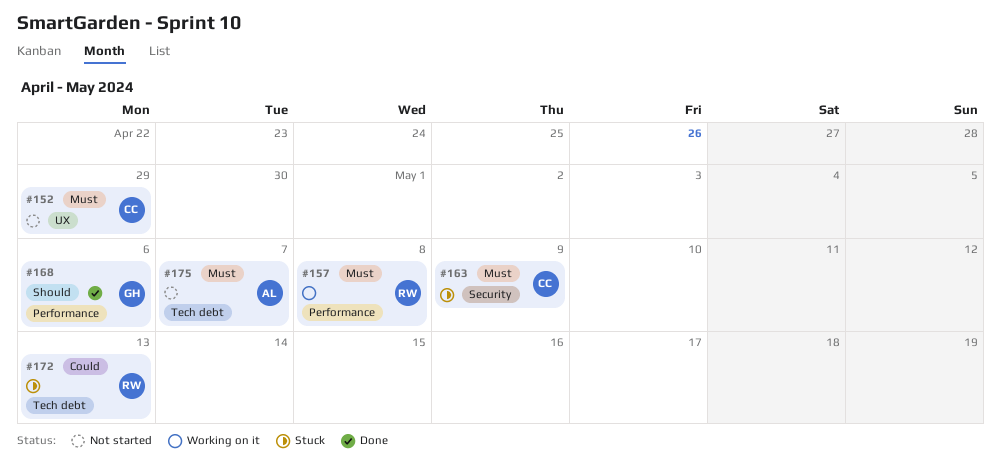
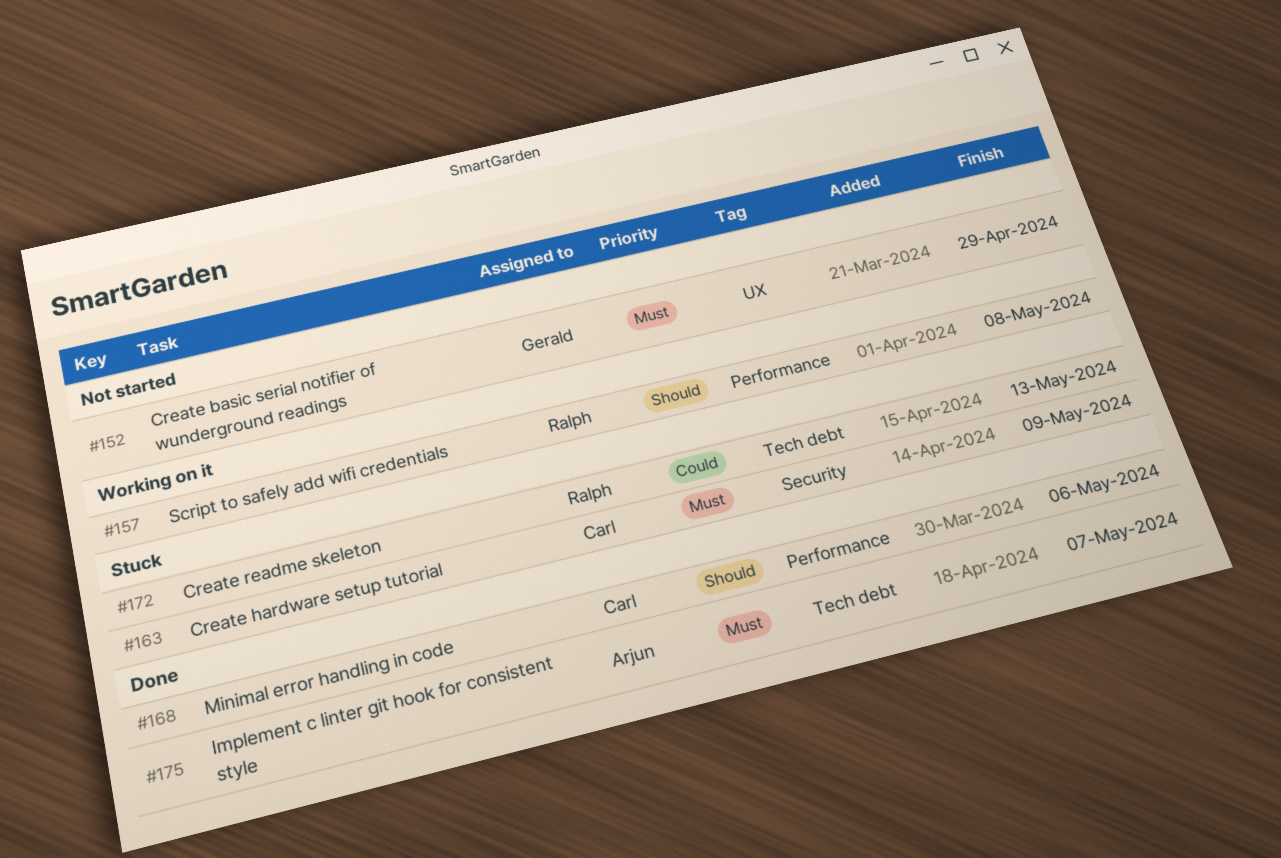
#152, owner: Carl -> Gerald
#157, priority: Must -> Should
#168, owner: Gerald -> Carl
#175, status: Not started -> Done

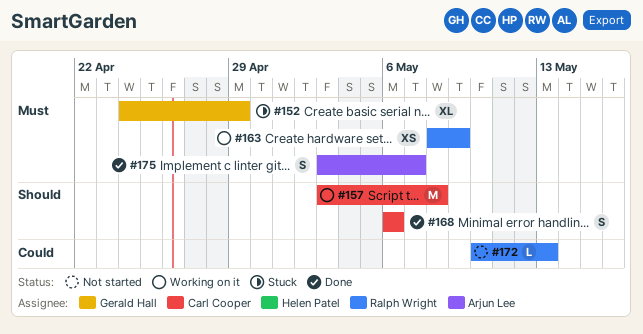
#152, status: Not started -> Stuck
#157, owner: Ralph Wright -> Carl Cooper
#163, status: Stuck -> Working on it
#163, owner: Carl Cooper -> Ralph Wright
#172, status: Stuck -> Not started

